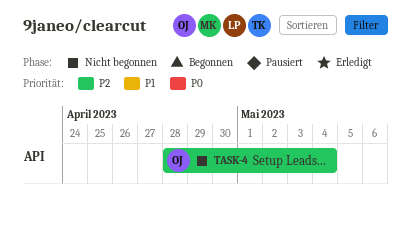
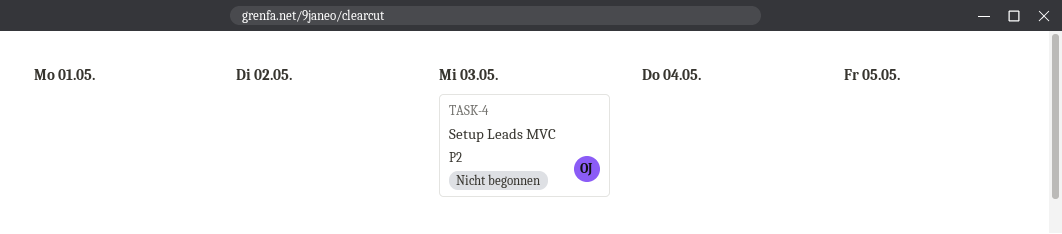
TASK-4, due: May 4 -> May 3

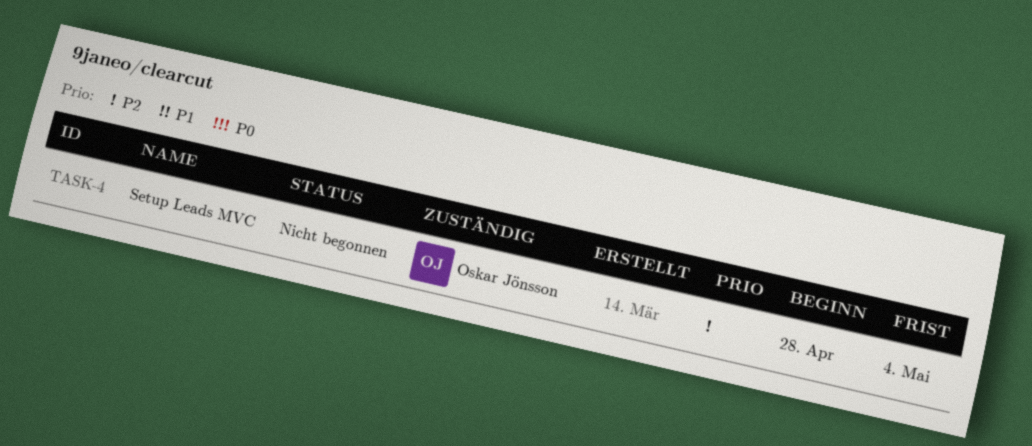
TASK-4, due: May 3 -> May 4

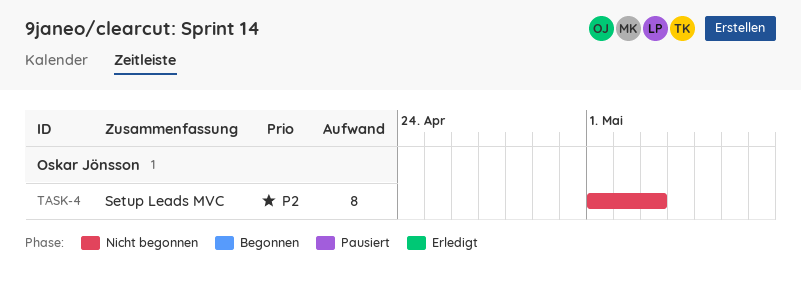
TASK-4, start: Apr 28 -> May 1
TASK-4, due: May 4 -> May 3

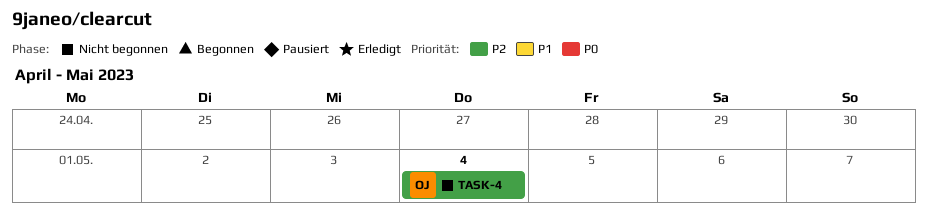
TASK-4, start: May 1 -> May 4
TASK-4, due: May 3 -> May 4

